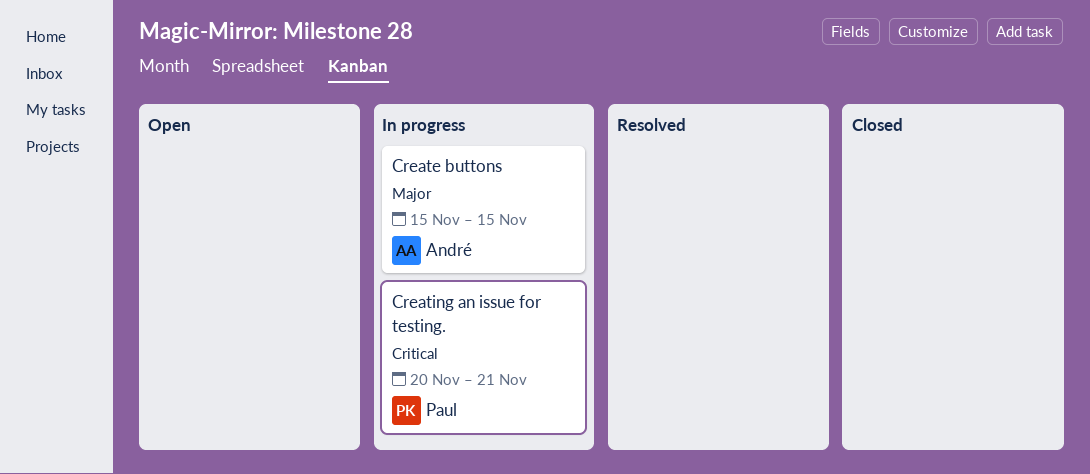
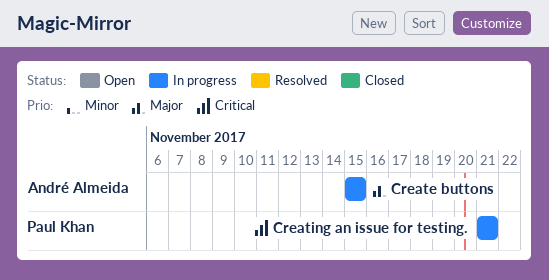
Creating an issue for testing., start: Nov 20 -> Nov 21

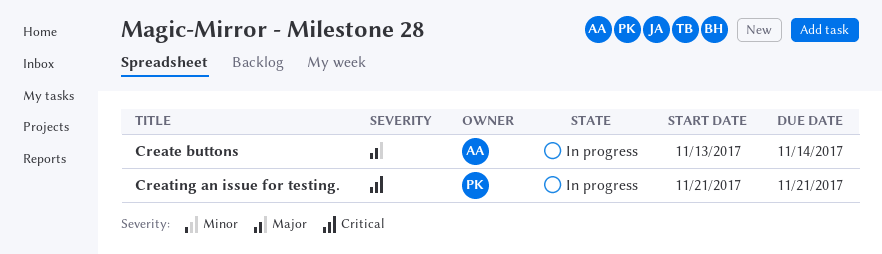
Create buttons, start: Nov 15 -> Nov 13
Create buttons, due: Nov 15 -> Nov 14

